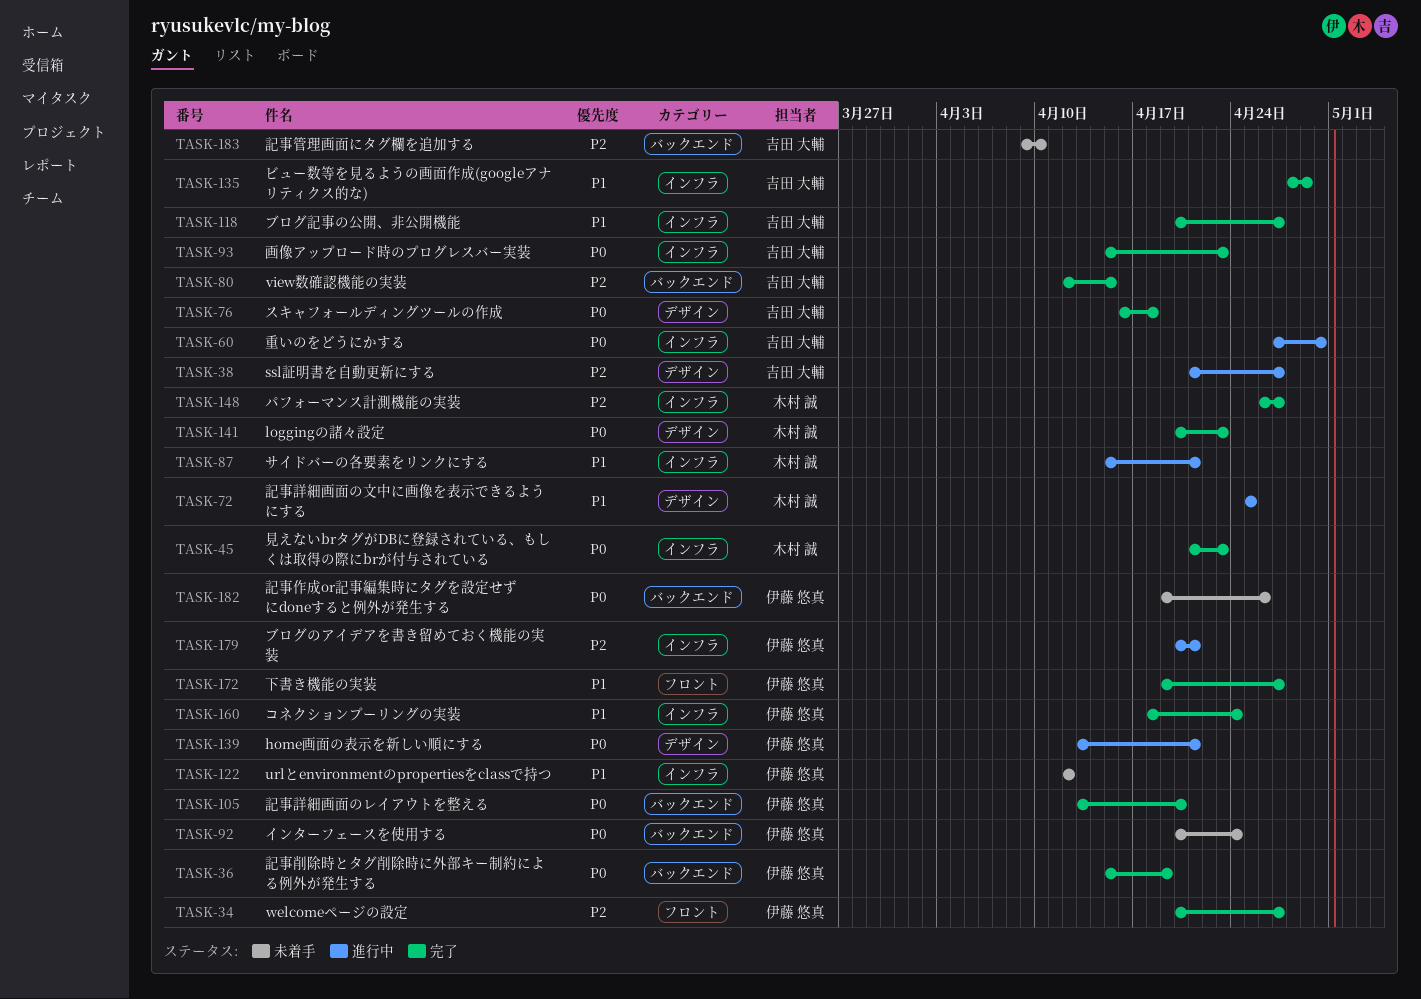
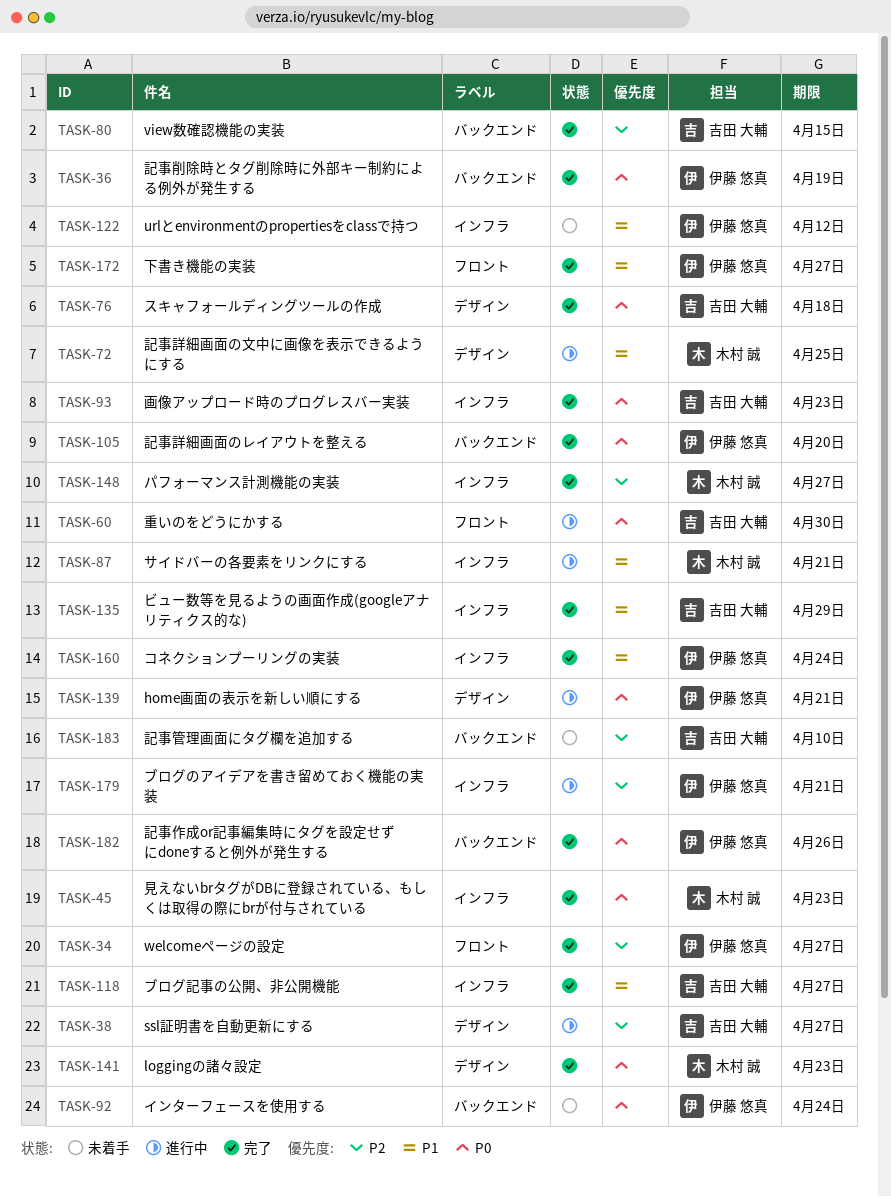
TASK-60, label: インフラ -> フロント
TASK-182, status: 未着手 -> 完了

